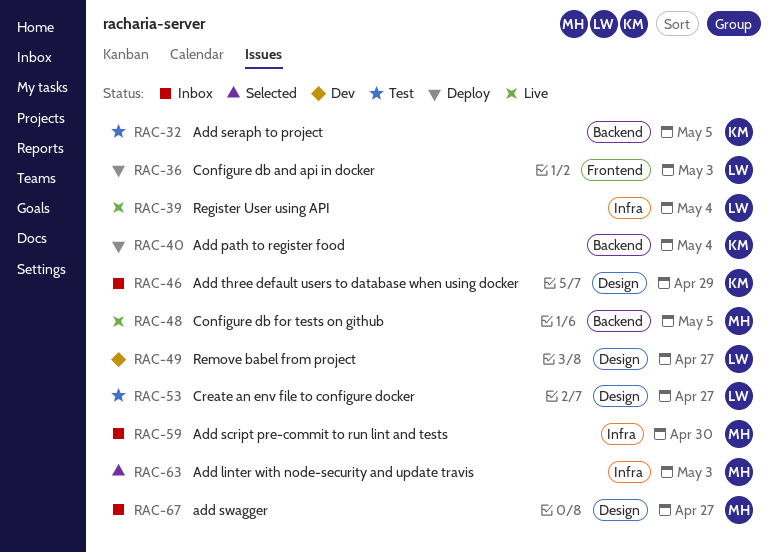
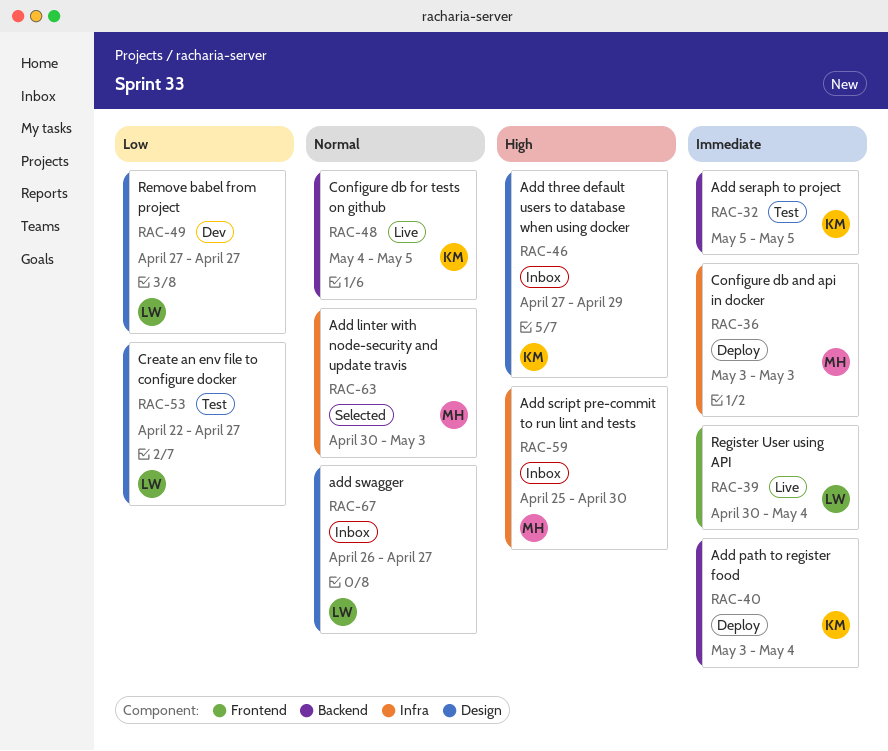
RAC-36, owner: LW -> MH
RAC-36, label: Frontend -> Infra
RAC-39, label: Infra -> Frontend
RAC-48, owner: MH -> KM
RAC-67, owner: MH -> LW

